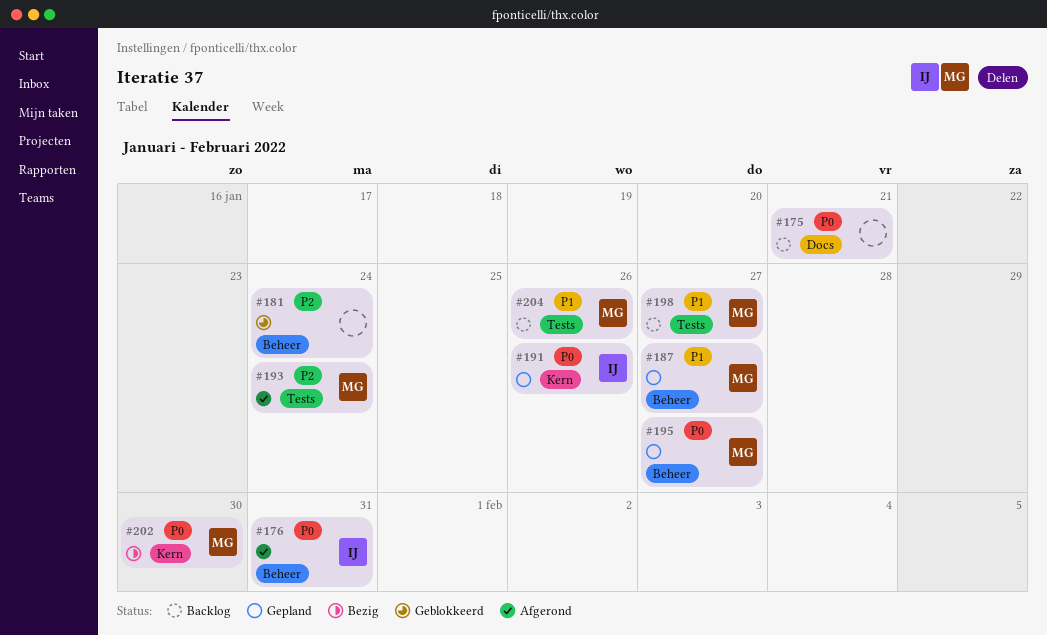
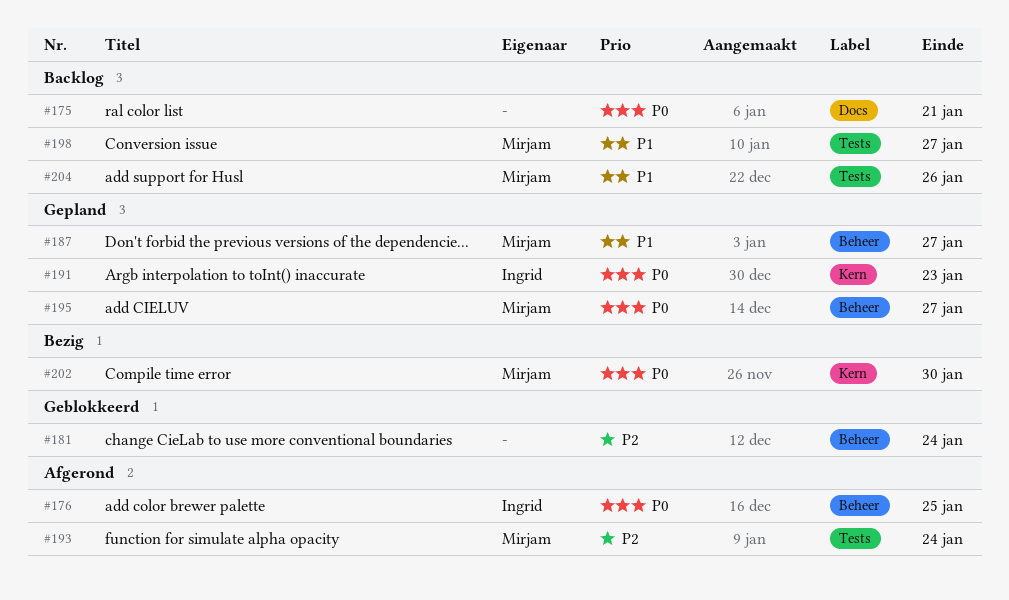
#176, due: Jan 31 -> Jan 25
#191, due: Jan 26 -> Jan 23

